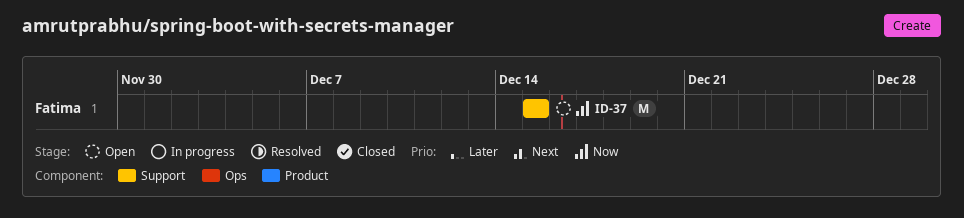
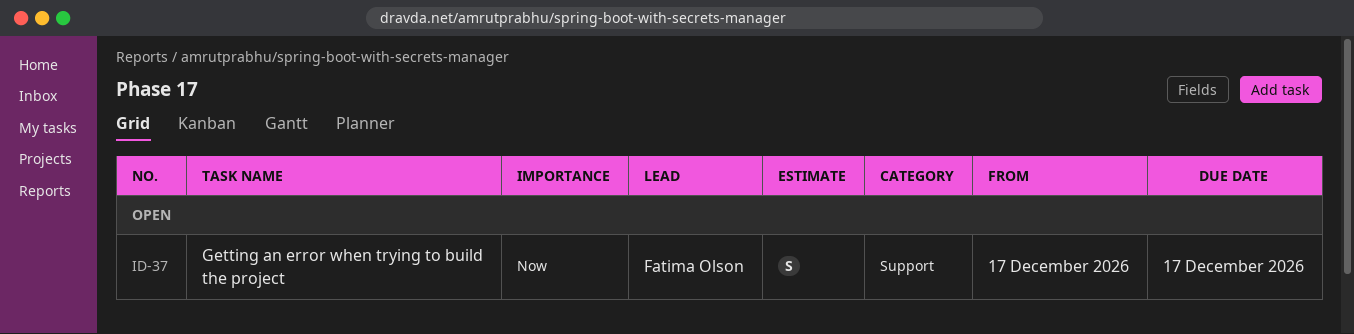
ID-37, estimate: M -> S
ID-37, start: Dec 15 -> Dec 17
ID-37, due: Dec 15 -> Dec 17

